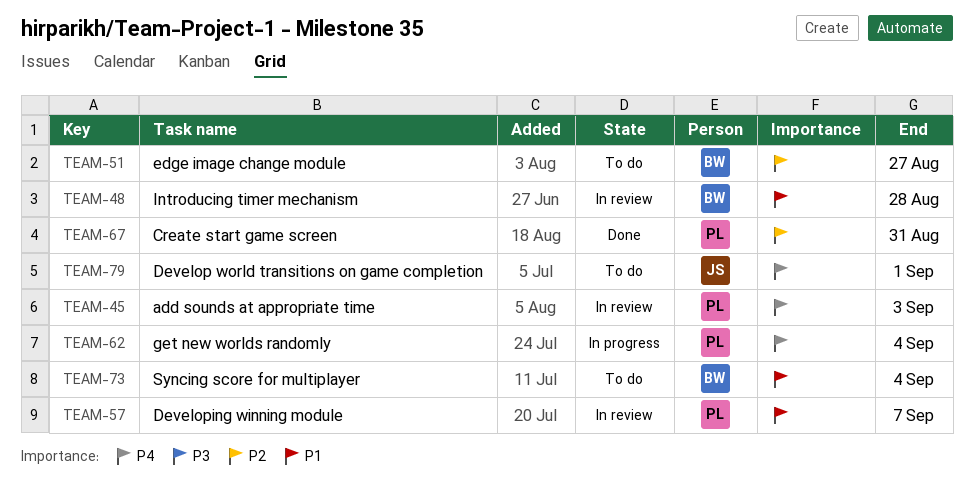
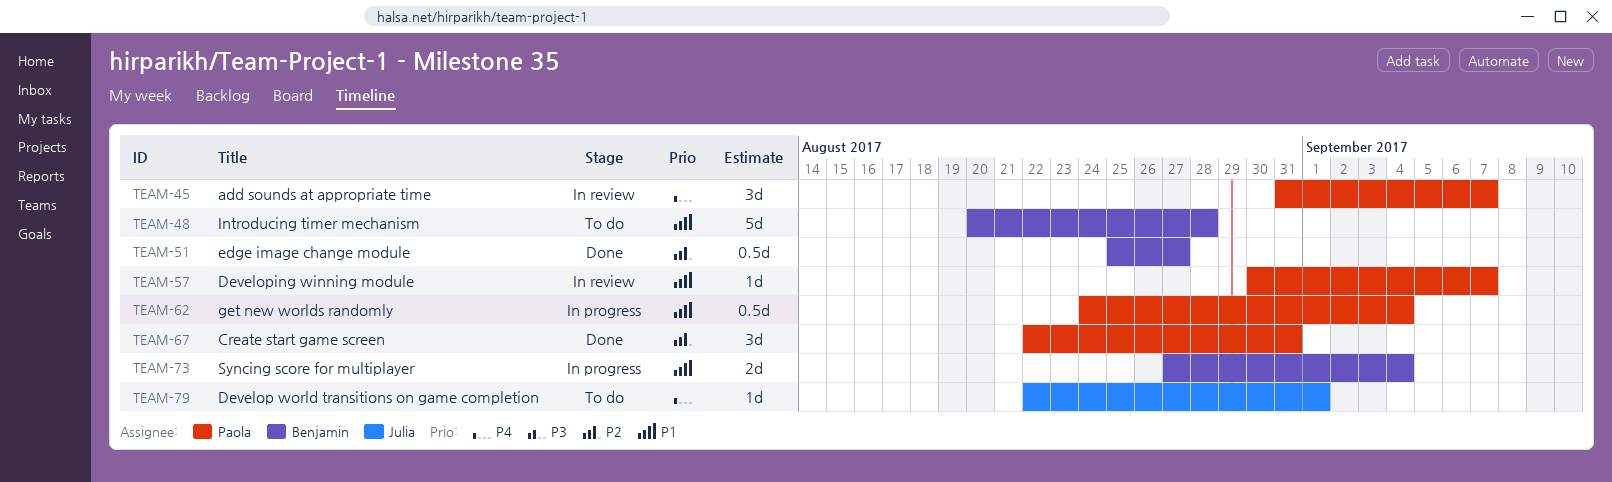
TEAM-45, due: Sep 3 -> Sep 7
TEAM-48, status: In review -> To do
TEAM-51, status: To do -> Done
TEAM-62, priority: P4 -> P1
TEAM-73, status: To do -> In progress

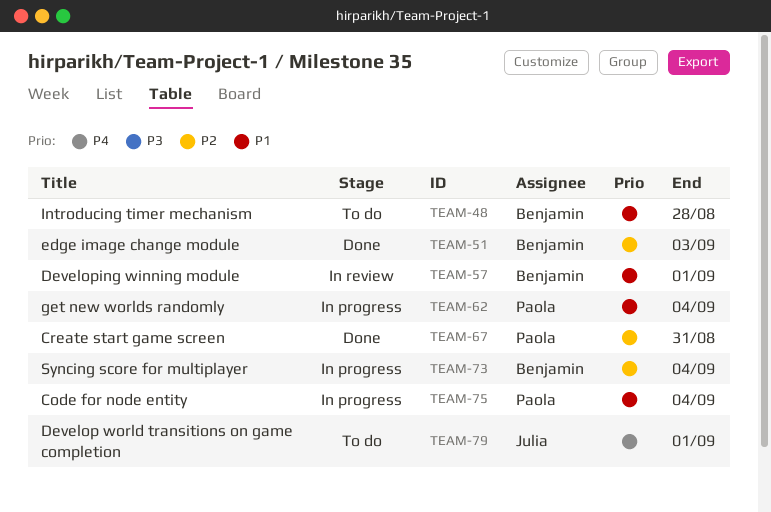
TEAM-45: present -> none
TEAM-51, due: Aug 27 -> Sep 3
TEAM-57, owner: Paola -> Benjamin
TEAM-57, due: Sep 7 -> Sep 1
TEAM-73, priority: P1 -> P2
TEAM-75: none -> present

